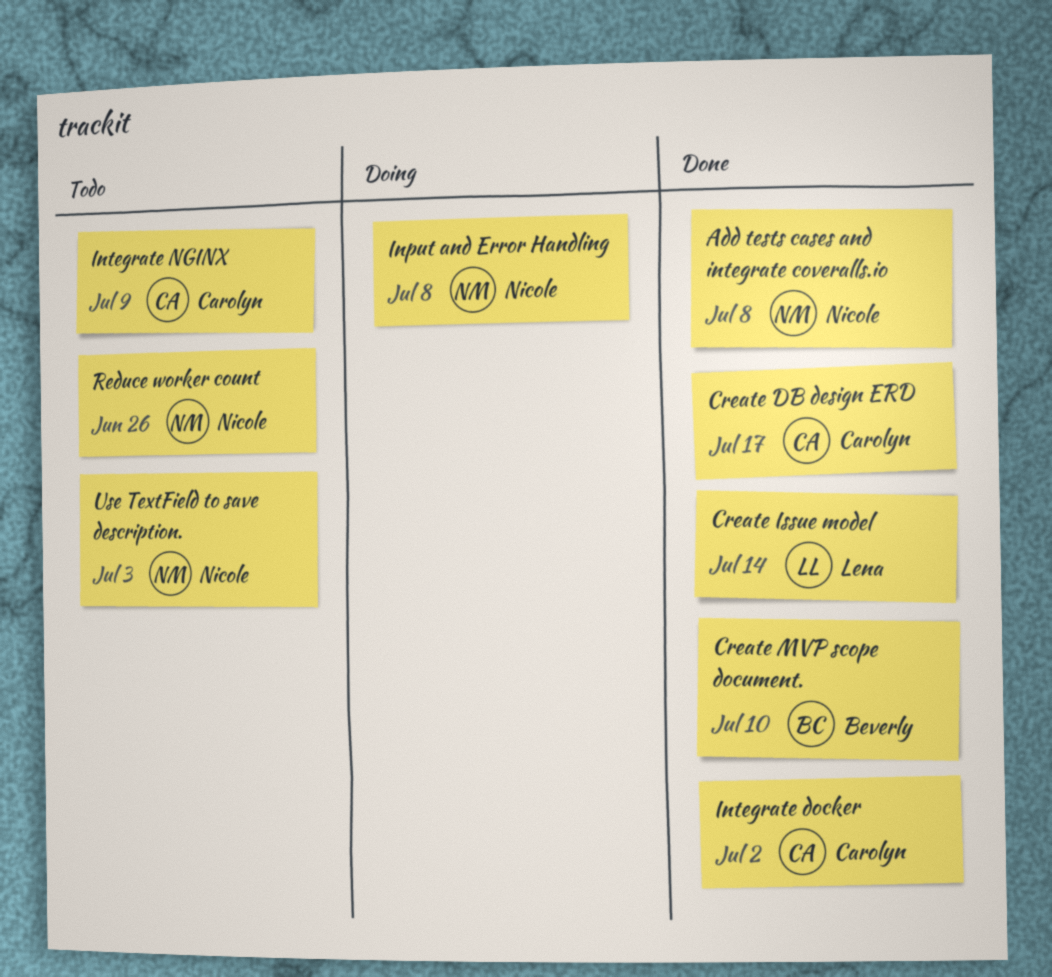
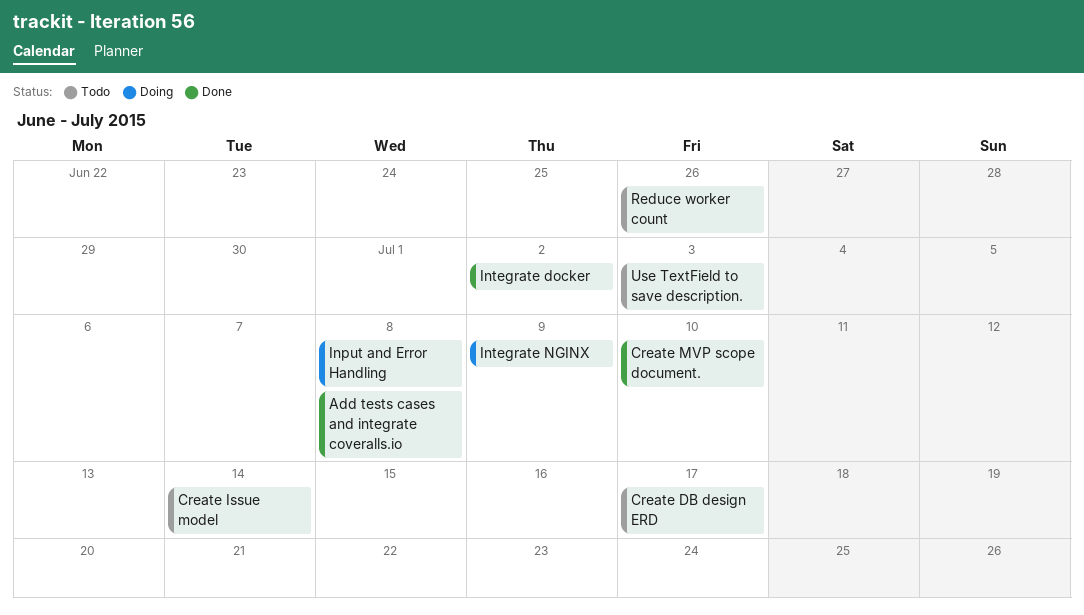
Create DB design ERD, status: Done -> Todo
Create Issue model, status: Done -> Todo
Integrate NGINX, status: Todo -> Doing

